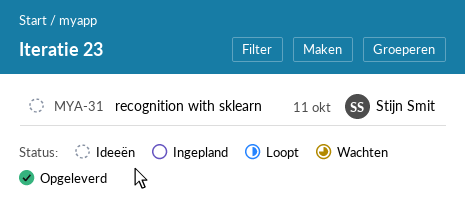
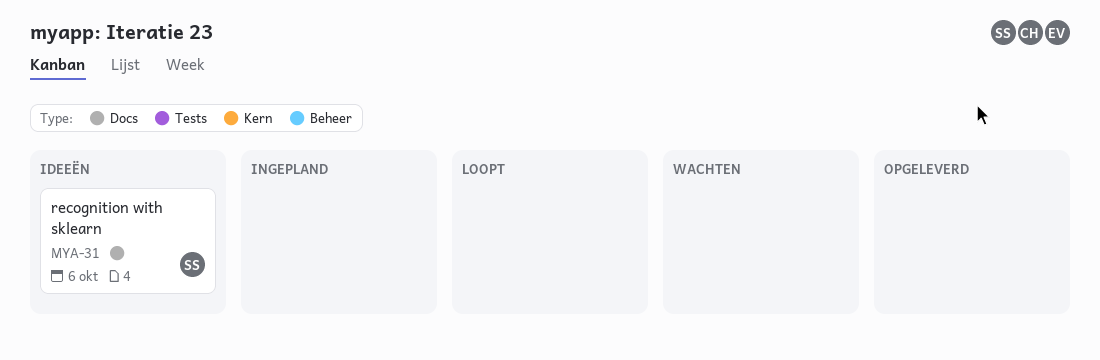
MYA-31, due: Oct 11 -> Oct 6

